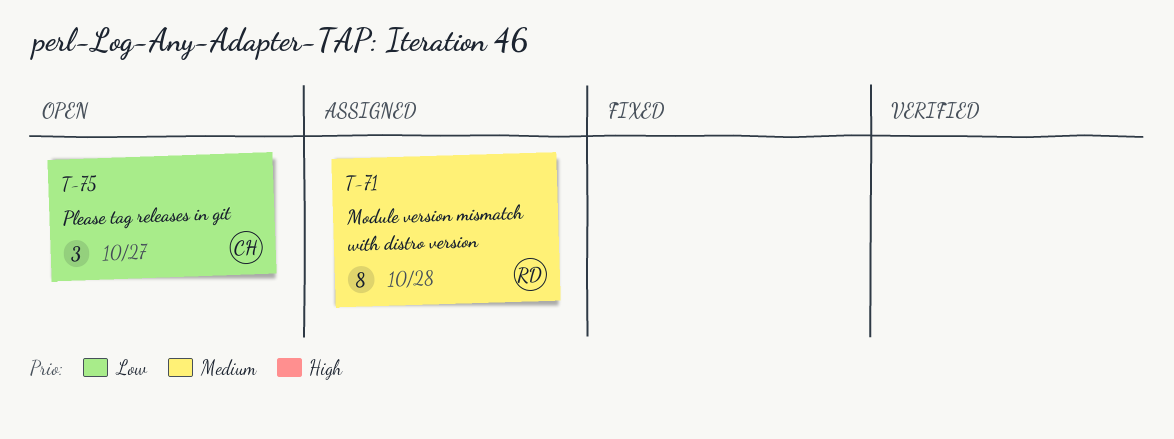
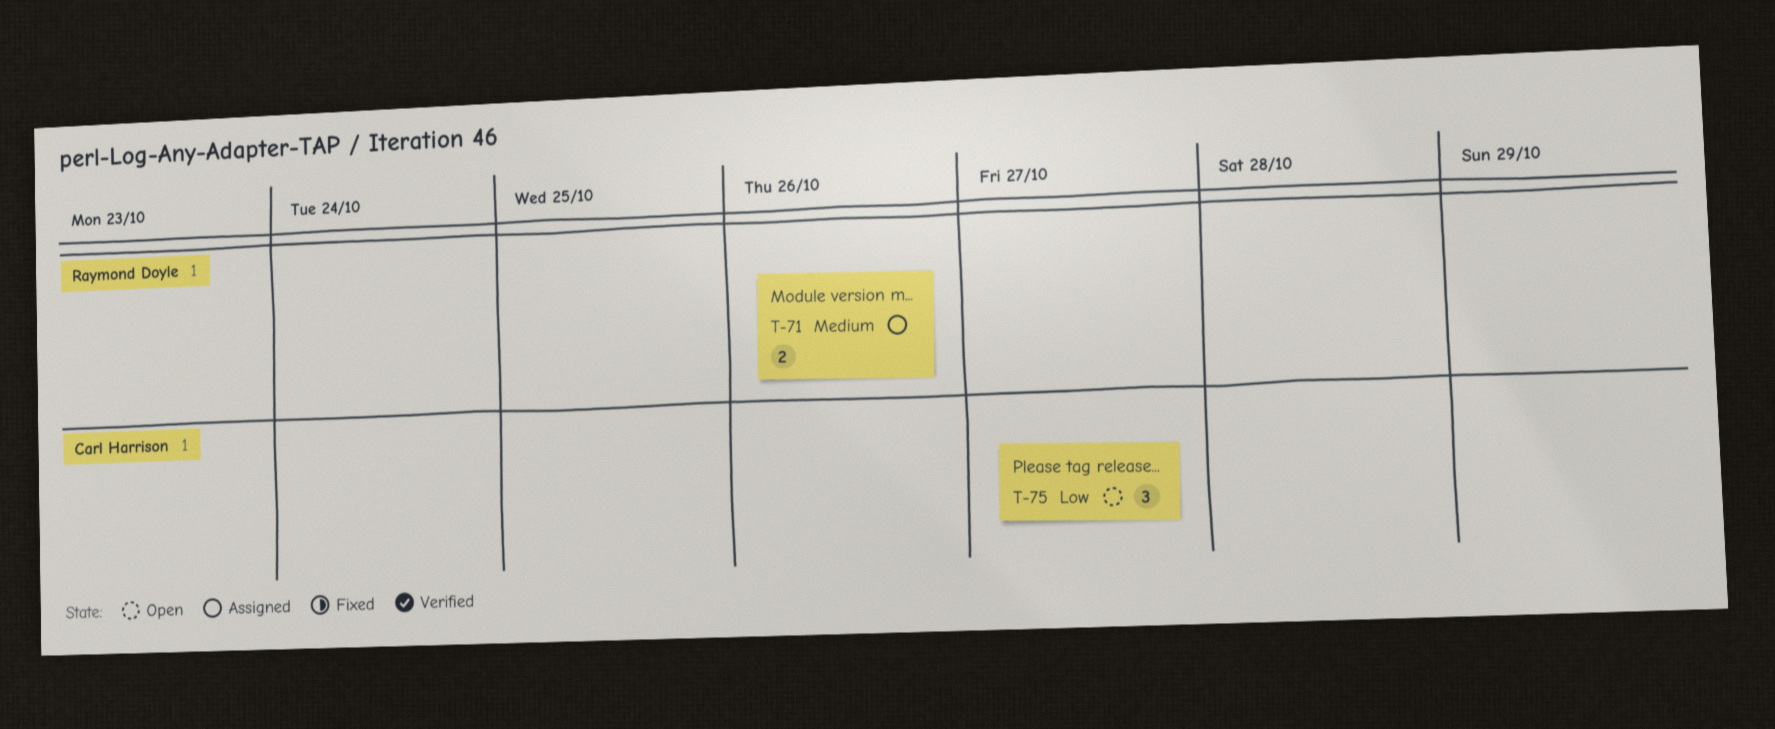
T-71, estimate: 8 -> 2
T-71, due: Oct 28 -> Oct 26

